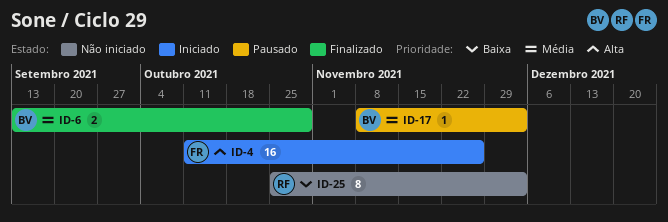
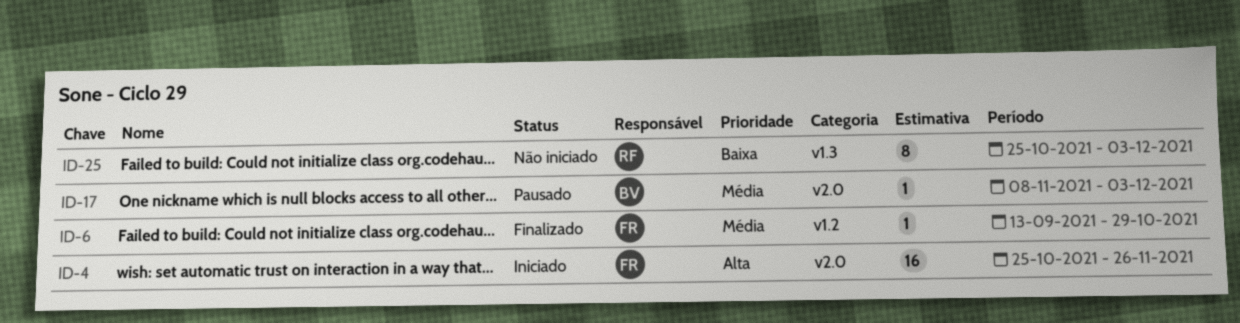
ID-4, start: Oct 11 -> Oct 25
ID-6, owner: BV -> FR
ID-6, estimate: 2 -> 1

